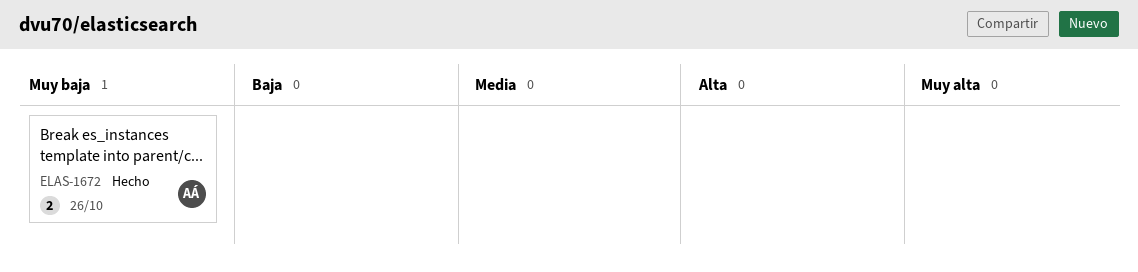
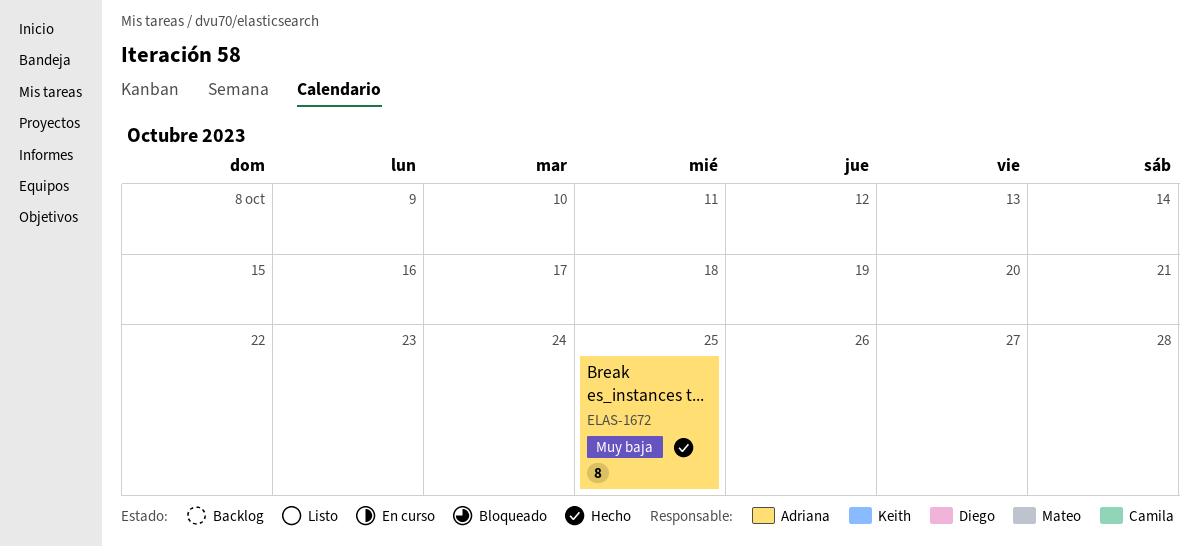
ELAS-1672, estimate: 2 -> 8
ELAS-1672, due: Oct 26 -> Oct 25

